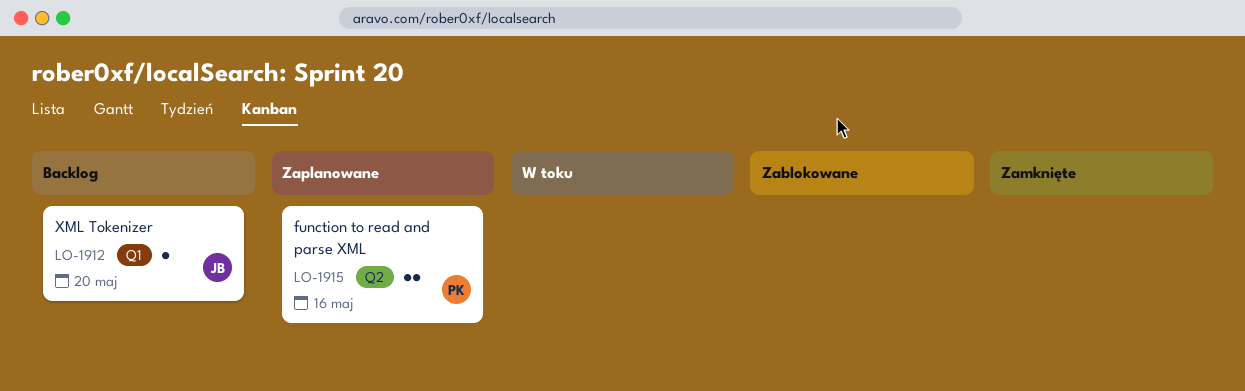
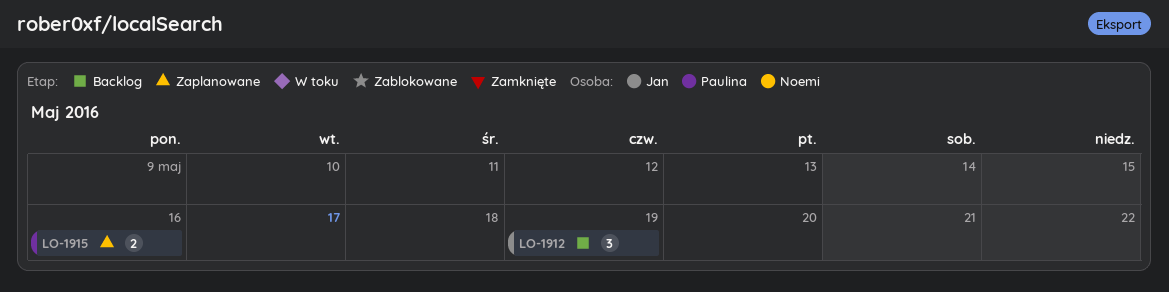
LO-1912, estimate: 1 -> 3
LO-1912, due: May 20 -> May 19

